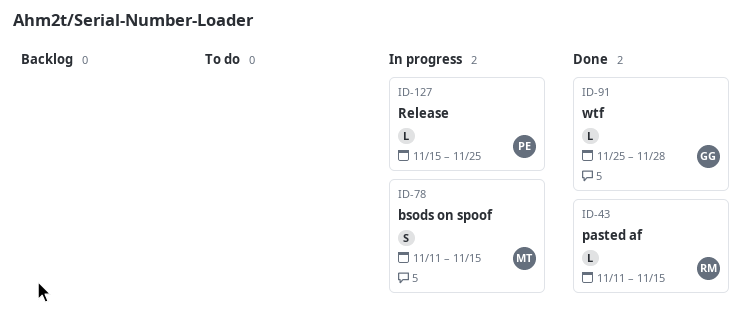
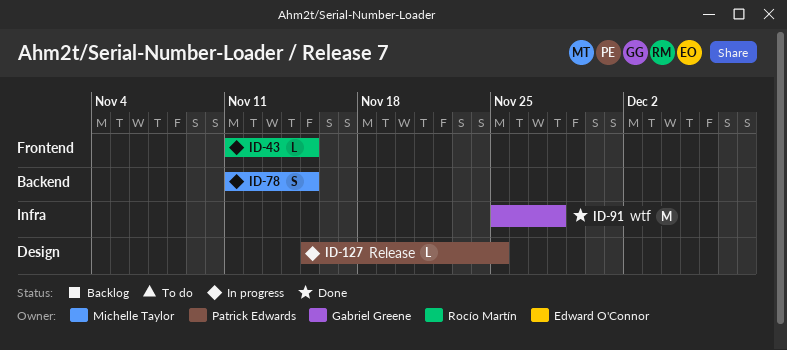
ID-43, status: Done -> In progress
ID-91, estimate: L -> M

